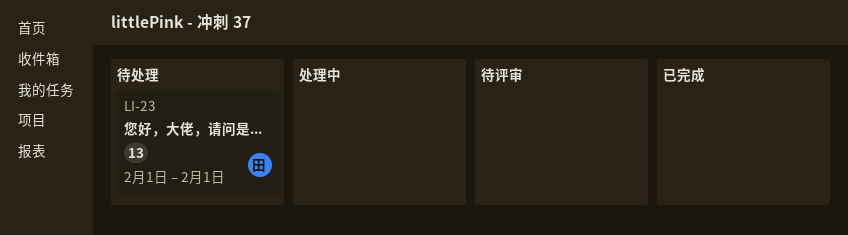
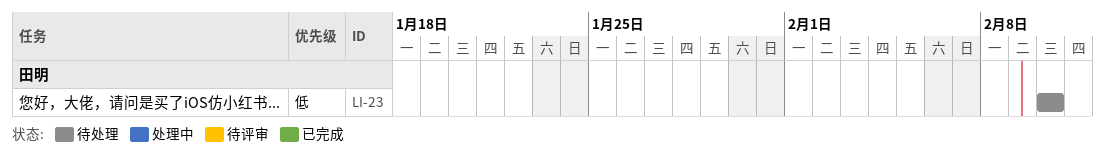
LI-23, start: Feb 1 -> Feb 10
LI-23, due: Feb 1 -> Feb 10

